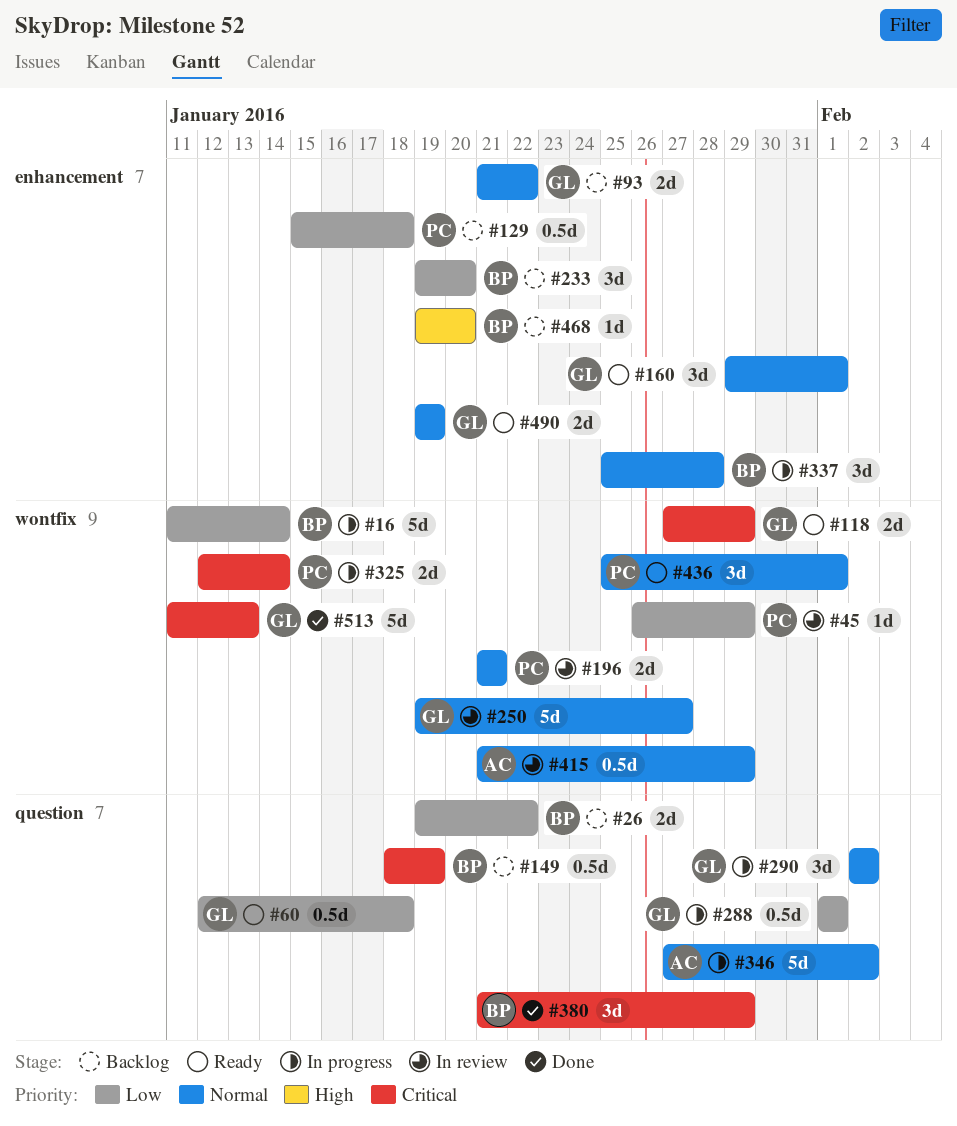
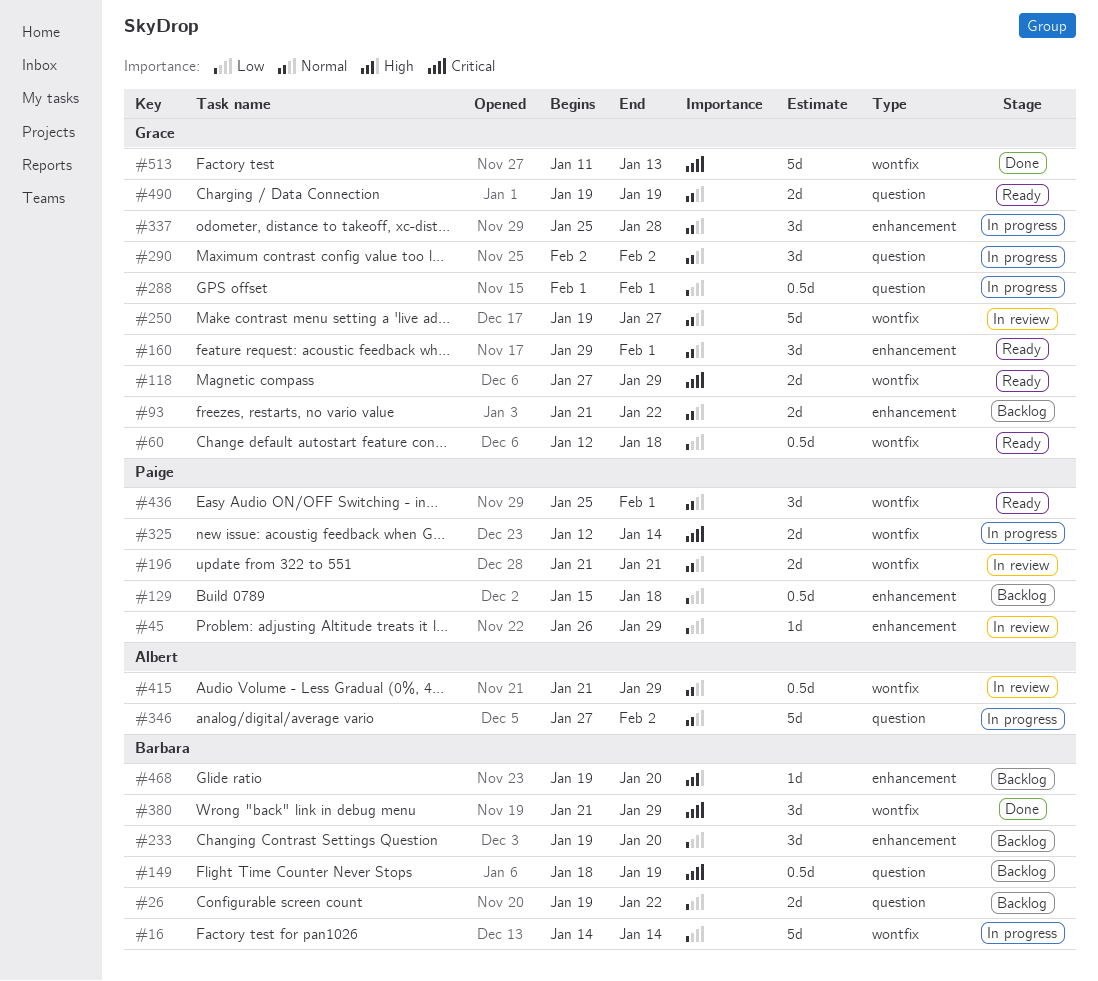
#16, start: Jan 11 -> Jan 14
#45, label: wontfix -> enhancement
#60, label: question -> wontfix
#337, owner: Barbara -> Grace
#380, label: question -> wontfix
#490, label: enhancement -> question

